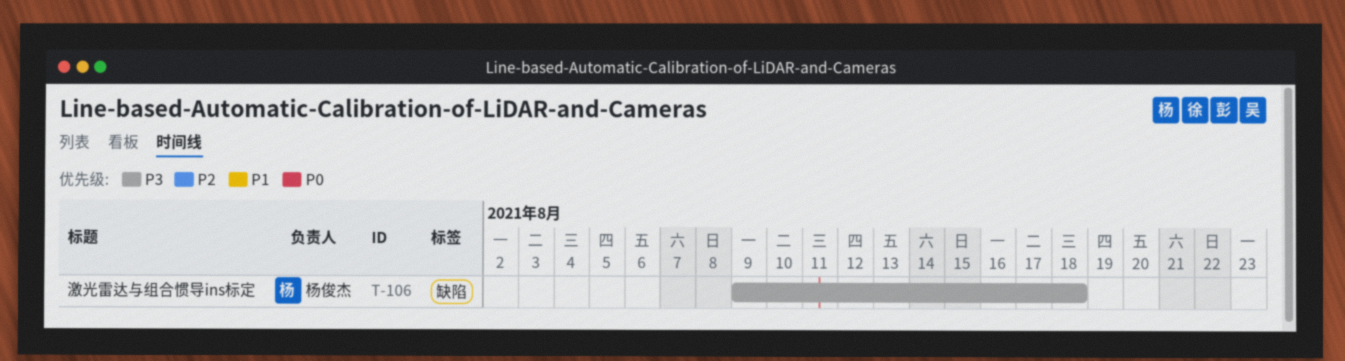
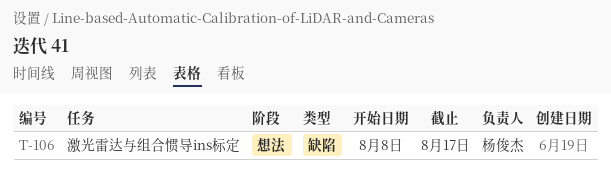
T-106, start: Aug 9 -> Aug 8
T-106, due: Aug 18 -> Aug 17

